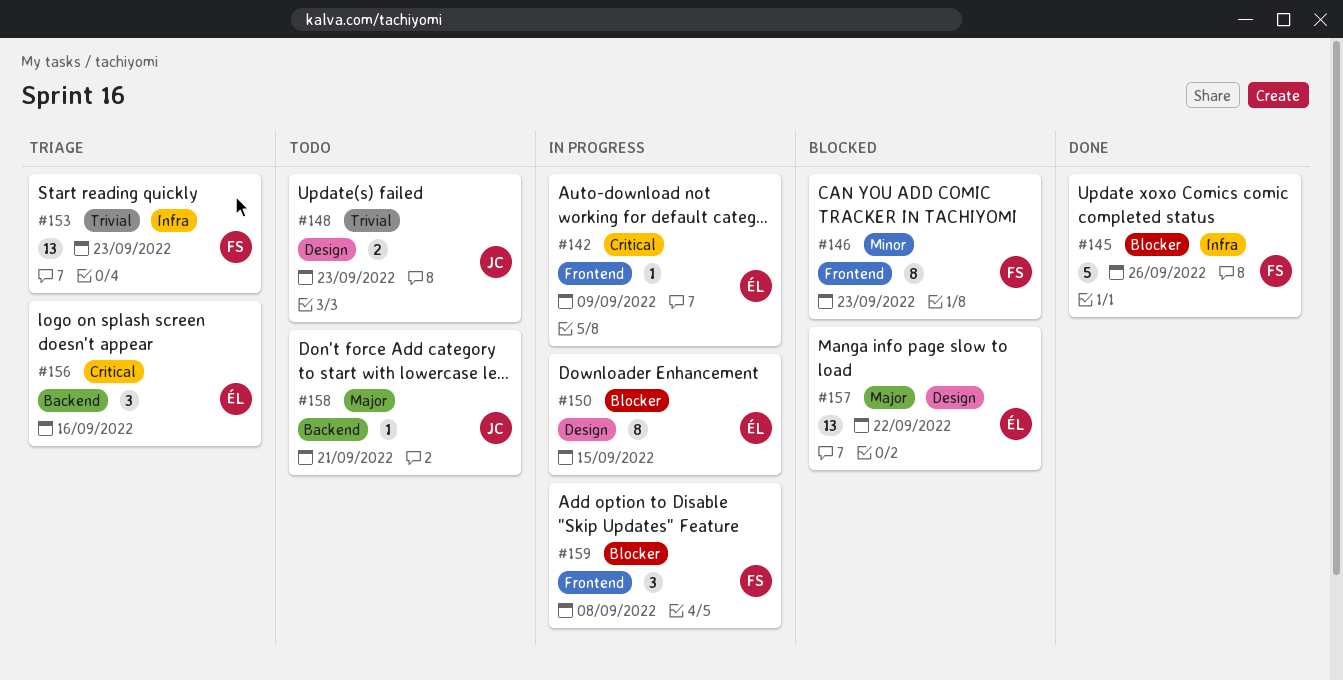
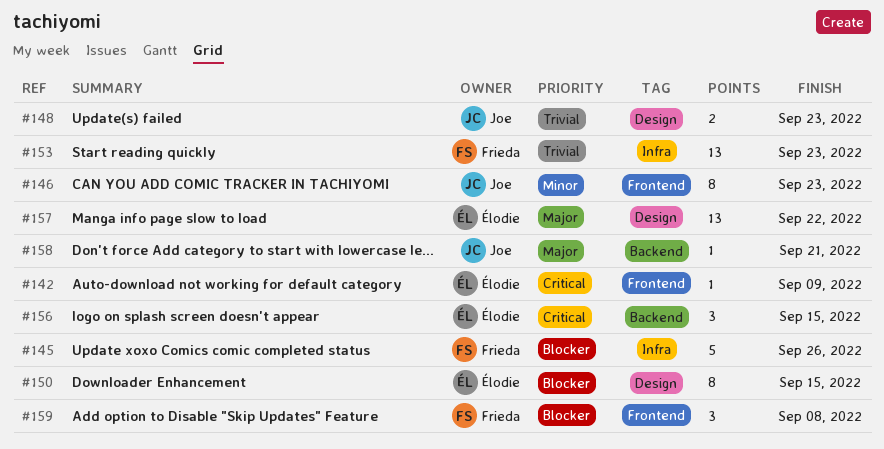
#146, owner: Frieda -> Joe
#156, due: Sep 16 -> Sep 15

